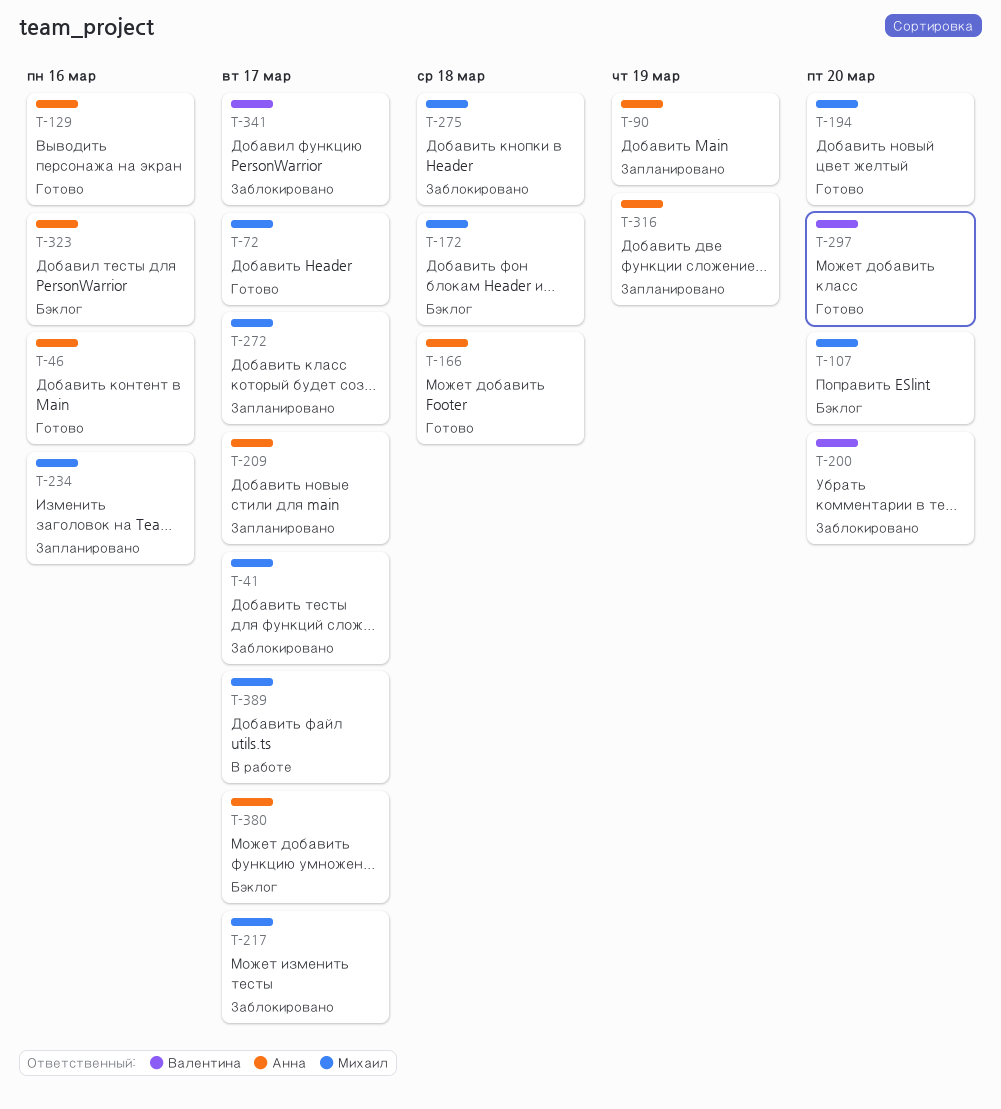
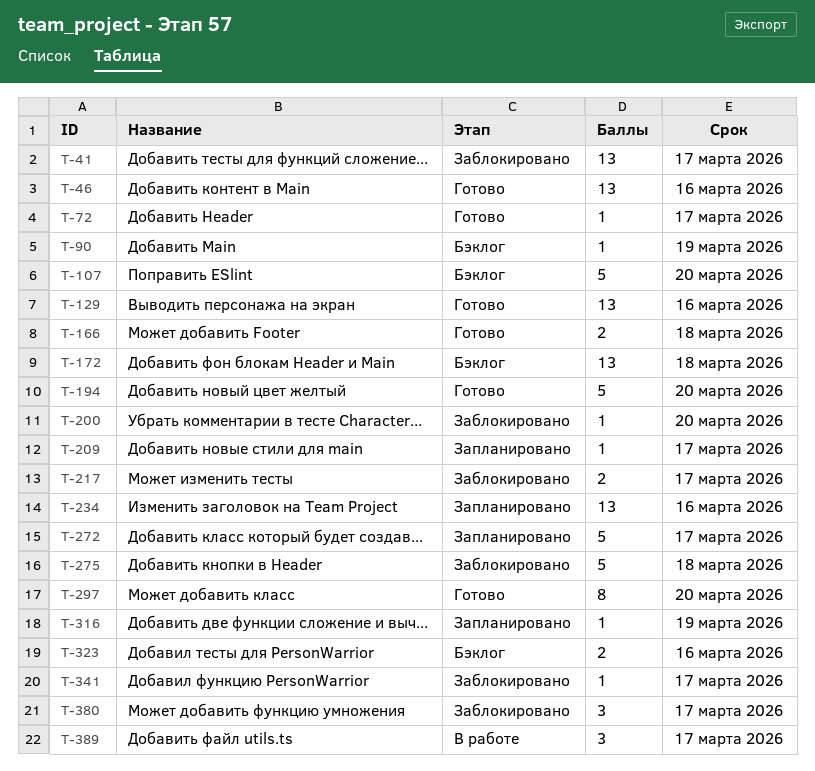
T-90, status: Запланировано -> Бэклог
T-380, status: Бэклог -> Заблокировано

